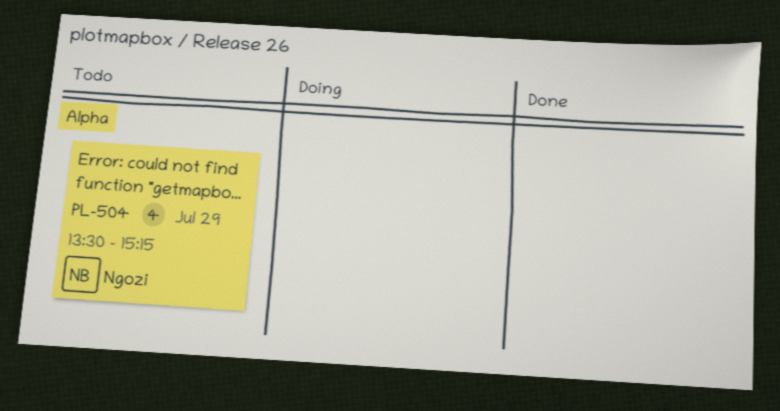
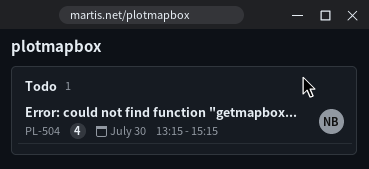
PL-504, day: Jul 29 -> Jul 30
PL-504, begins: 13:30 -> 13:15

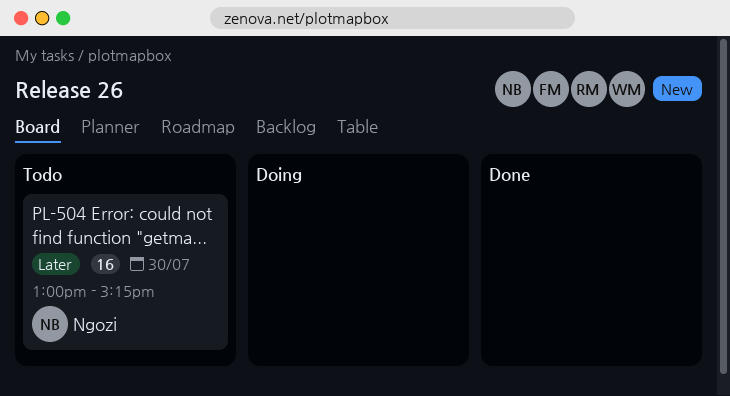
PL-504, estimate: 4 -> 16
PL-504, begins: 13:15 -> 13:00

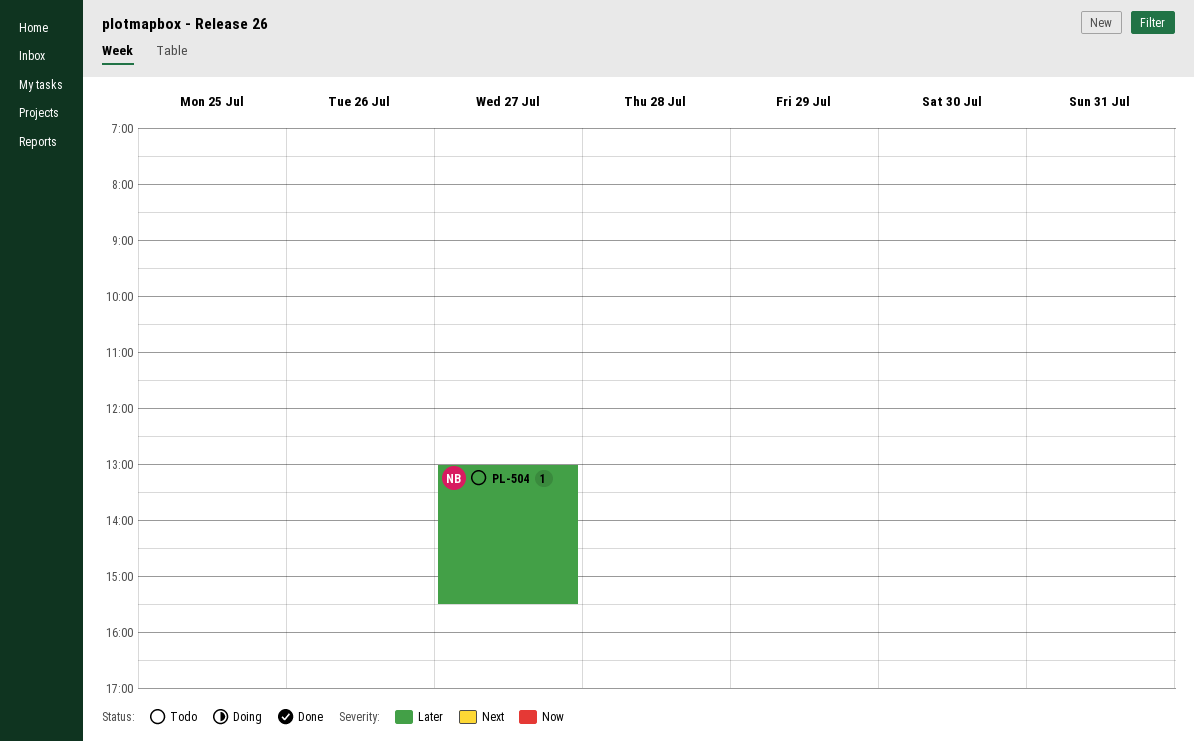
PL-504, estimate: 16 -> 1
PL-504, day: Jul 30 -> Jul 27
PL-504, ends: 15:15 -> 15:30

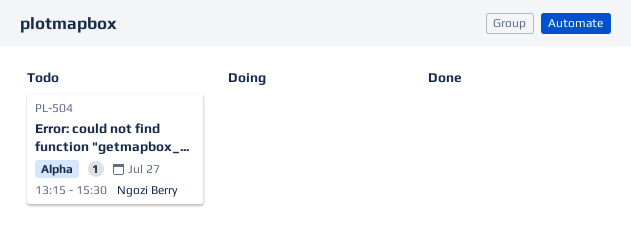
PL-504, begins: 13:00 -> 13:15

